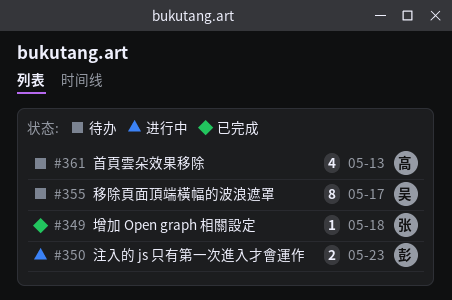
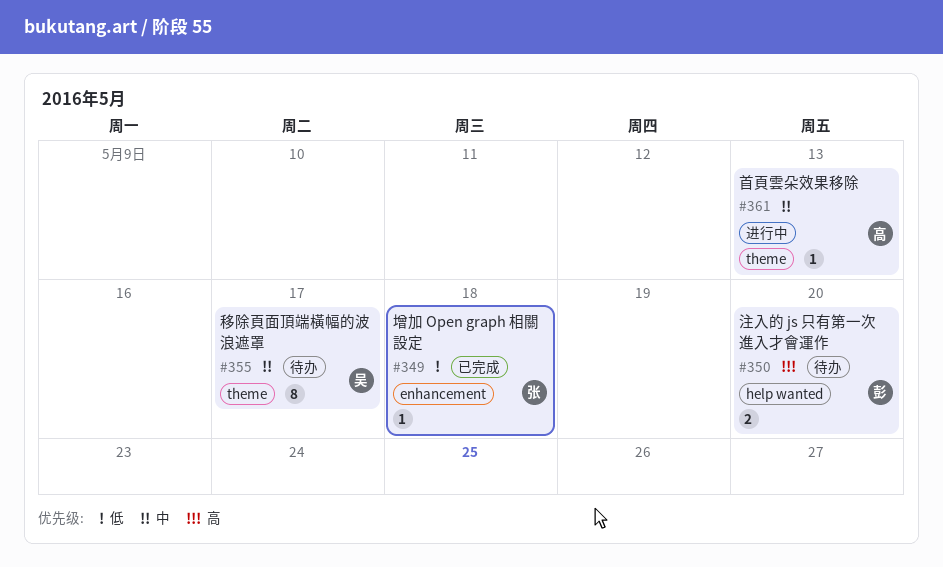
#350, status: 进行中 -> 待办
#350, due: May 23 -> May 20
#361, status: 待办 -> 进行中
#361, estimate: 4 -> 1

